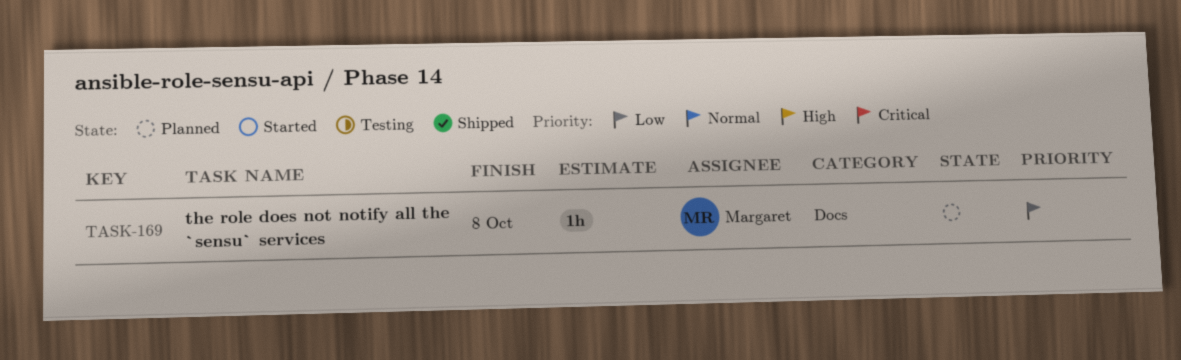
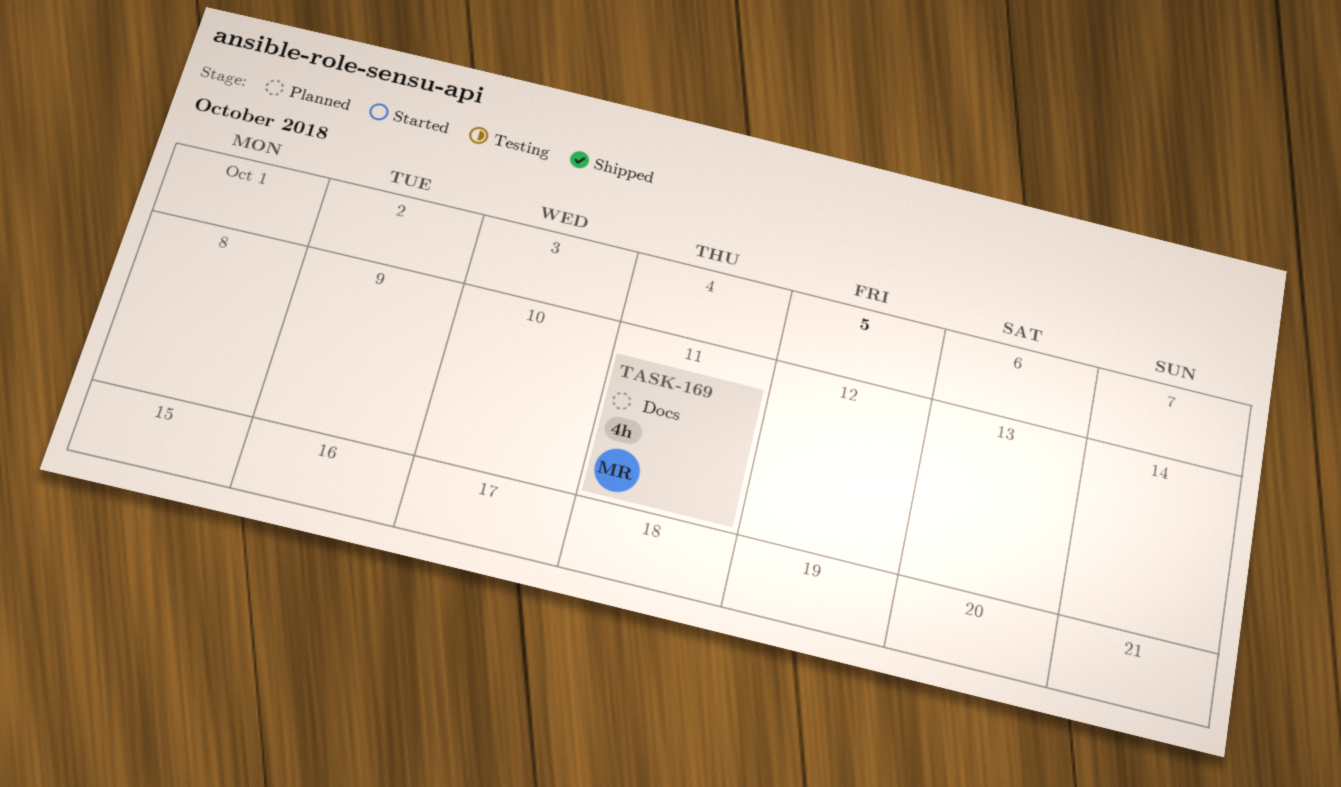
TASK-169, estimate: 1h -> 4h
TASK-169, due: Oct 8 -> Oct 11

